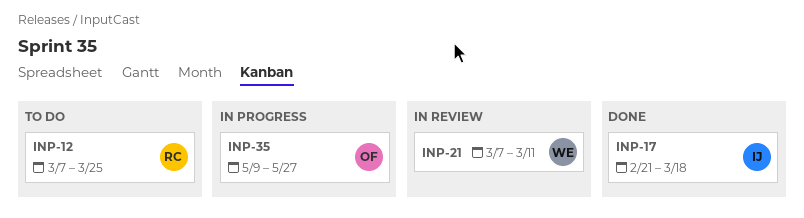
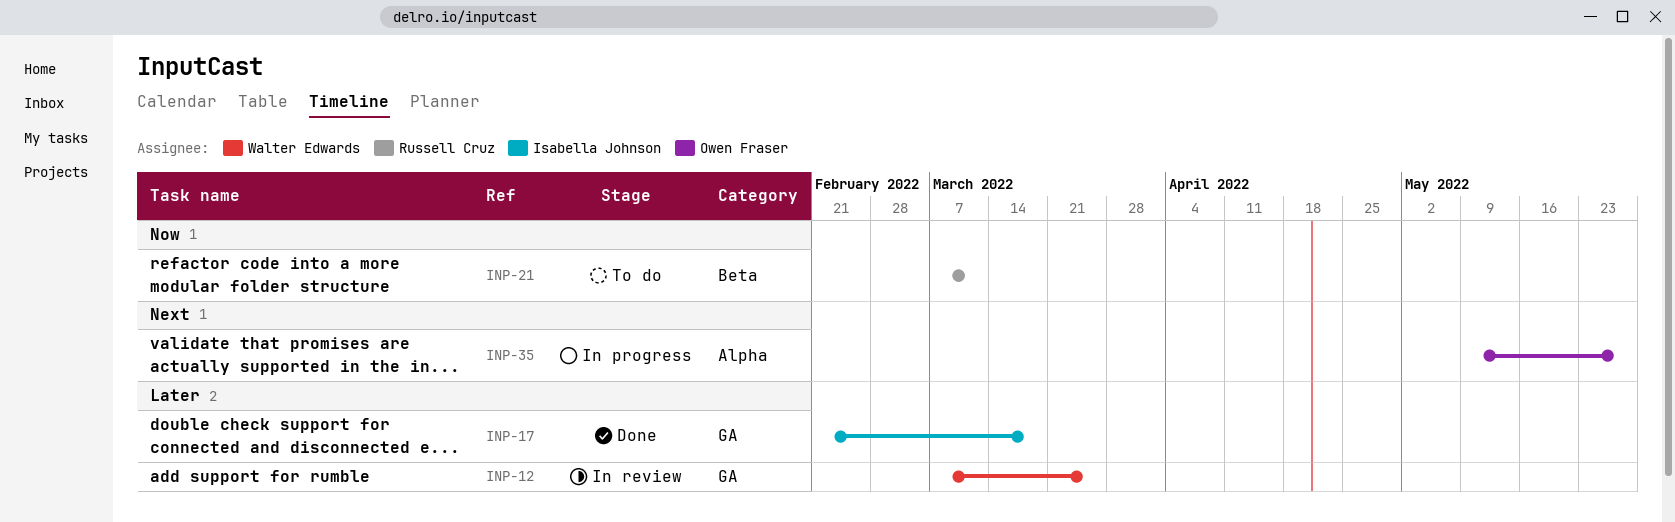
INP-12, status: To do -> In review
INP-12, owner: Russell Cruz -> Walter Edwards
INP-21, status: In review -> To do
INP-21, owner: Walter Edwards -> Russell Cruz

